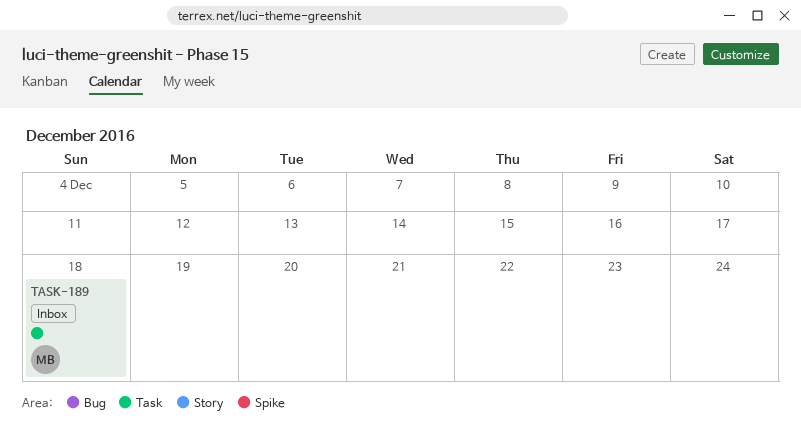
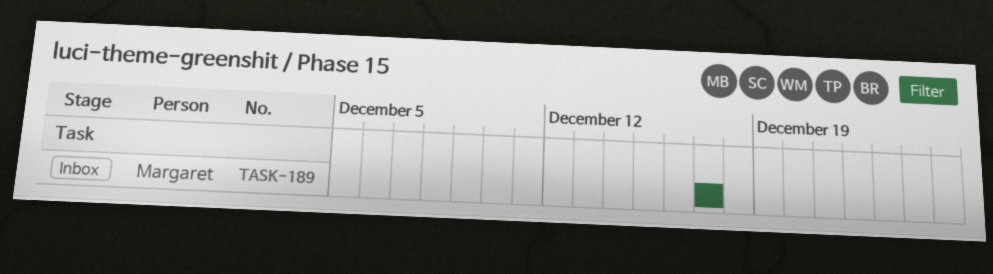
TASK-189, due: Dec 18 -> Dec 17

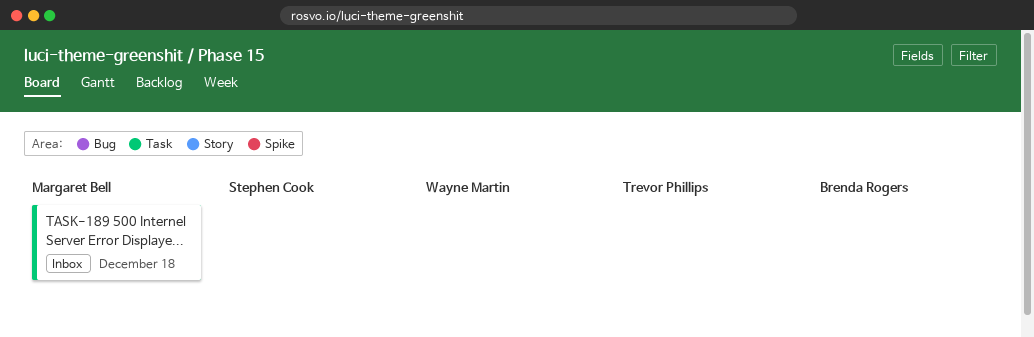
TASK-189, due: Dec 17 -> Dec 18

